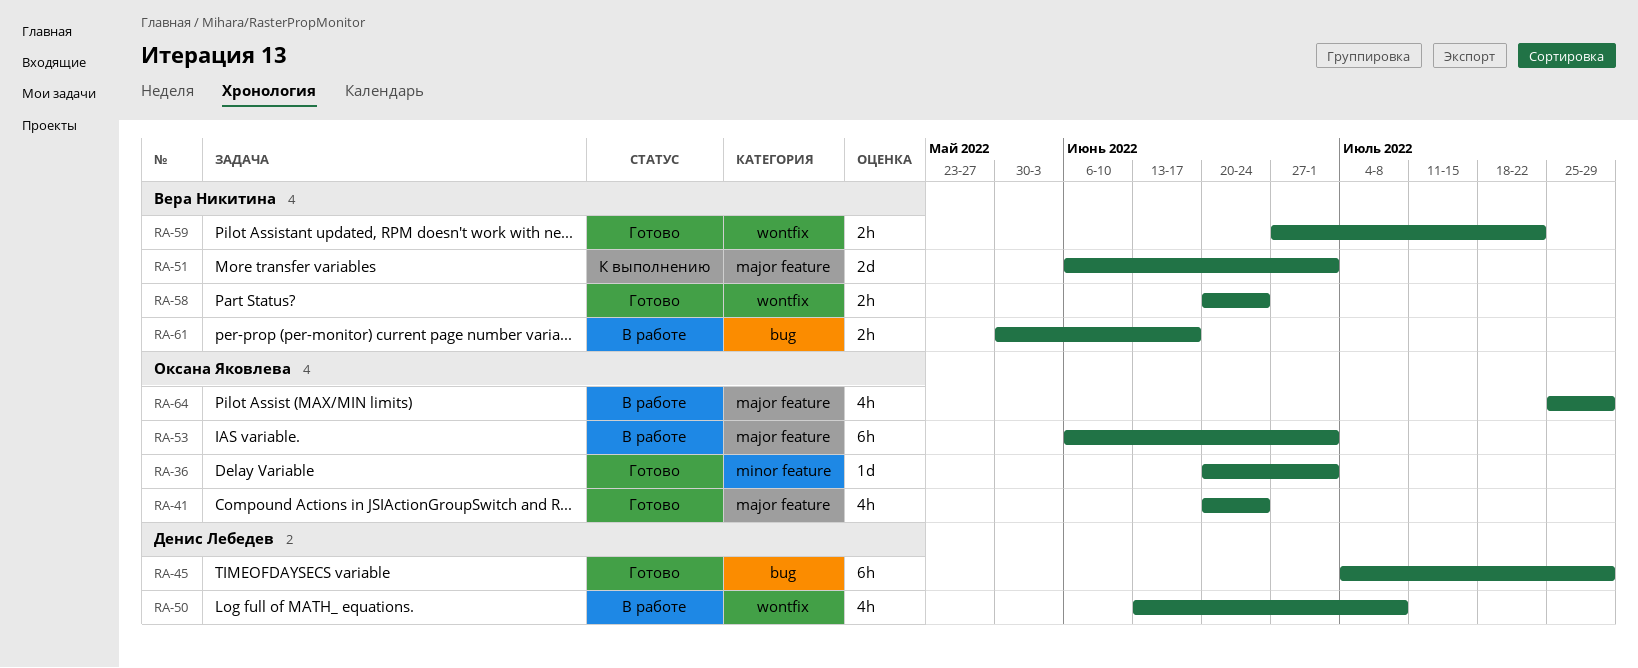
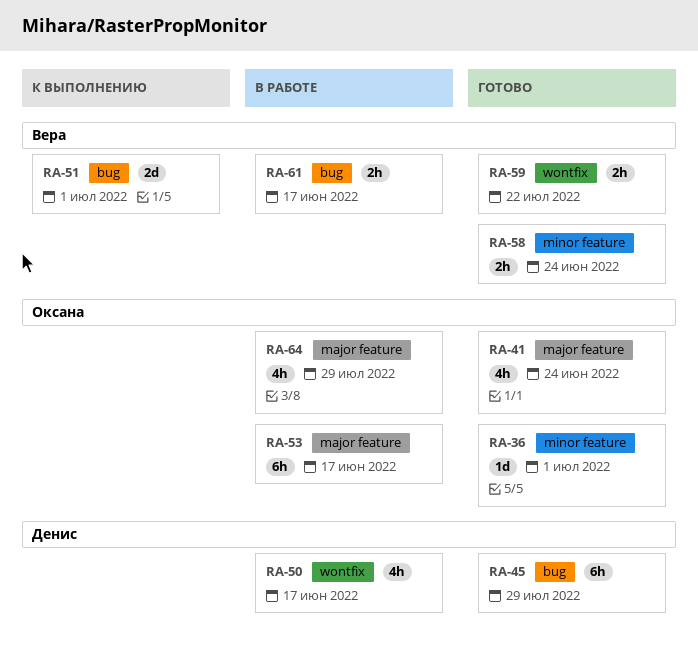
RA-50, due: Jul 8 -> Jun 17
RA-51, label: major feature -> bug
RA-53, due: Jul 1 -> Jun 17
RA-58, label: wontfix -> minor feature

